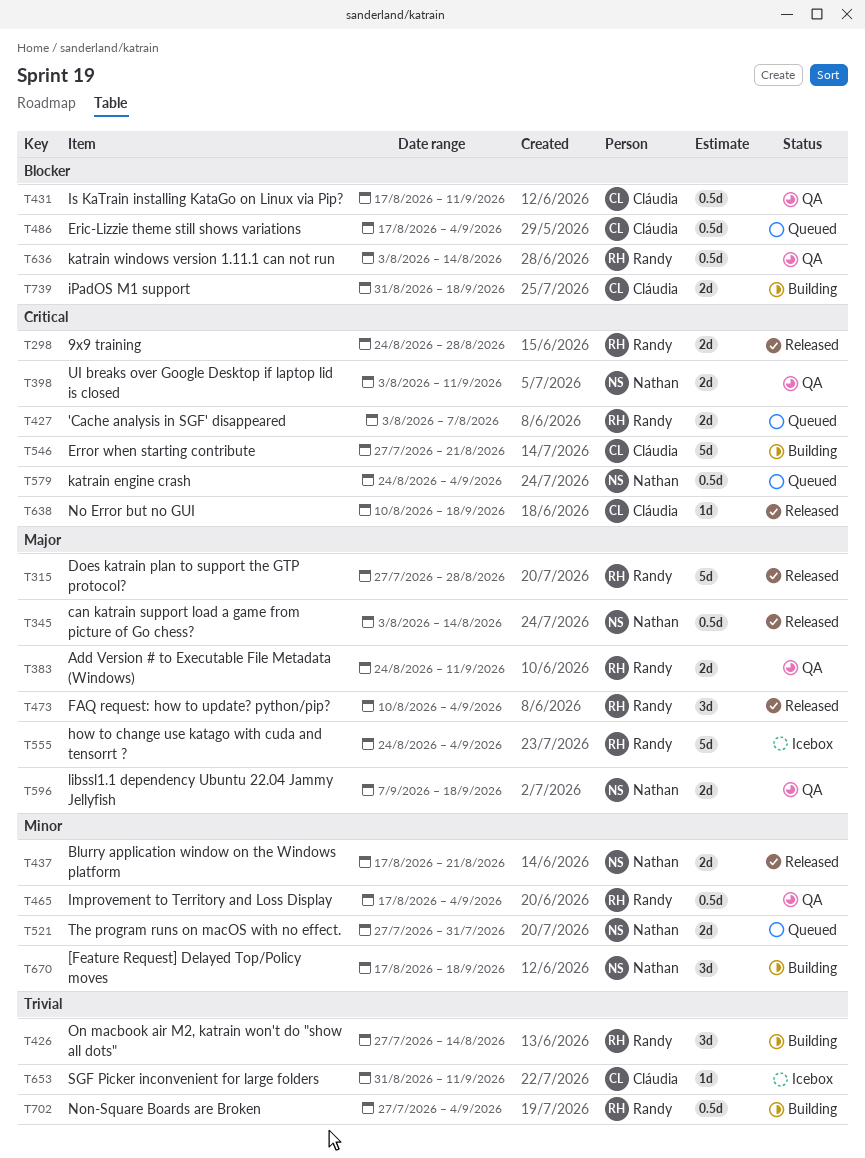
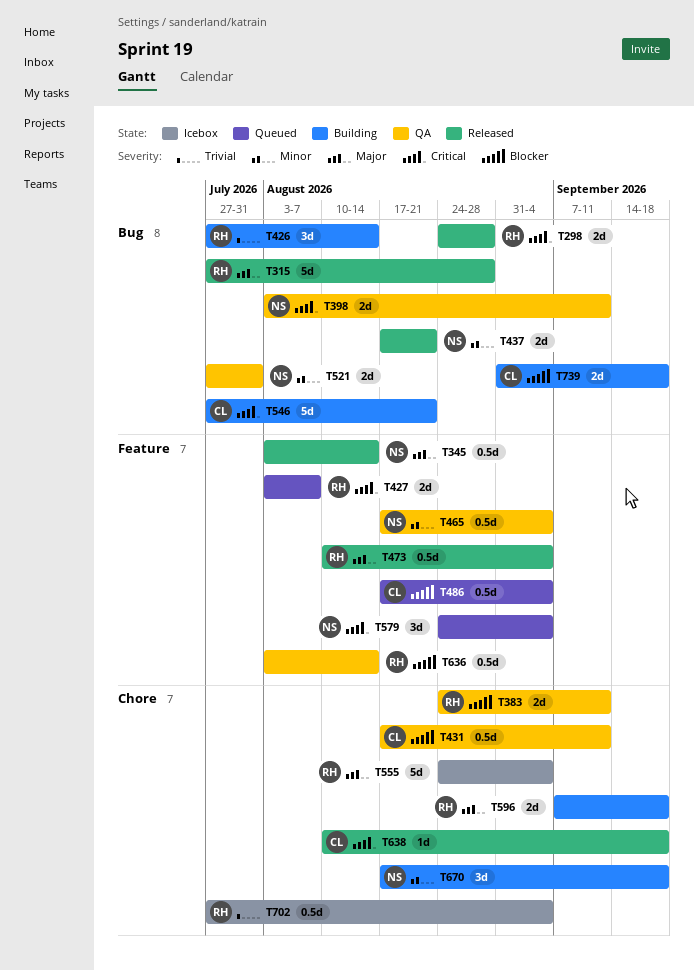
T383, priority: Major -> Blocker
T465, owner: Randy -> Nathan
T473, estimate: 3d -> 0.5d
T521, status: Queued -> QA
T579, estimate: 0.5d -> 3d
T596, status: QA -> Building
T596, owner: Nathan -> Randy
T653: present -> none
T702, status: Building -> Icebox

